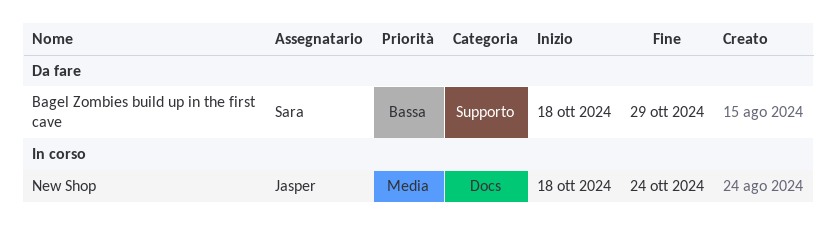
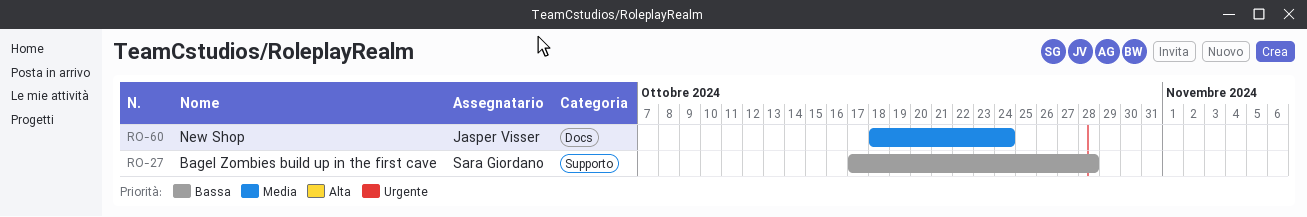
Bagel Zombies build up in the first cave, start: Oct 18 -> Oct 17
Bagel Zombies build up in the first cave, due: Oct 29 -> Oct 28

